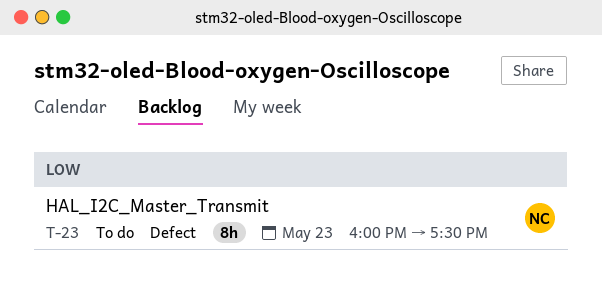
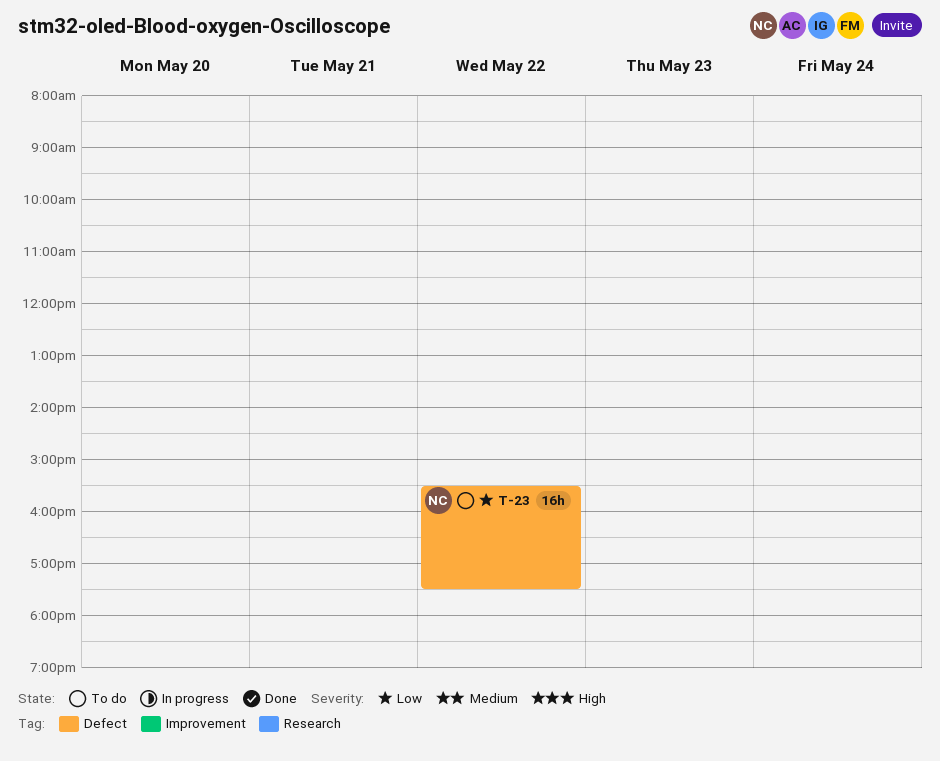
T-23, estimate: 8h -> 16h
T-23, day: May 23 -> May 22
T-23, begins: 16:00 -> 15:30

